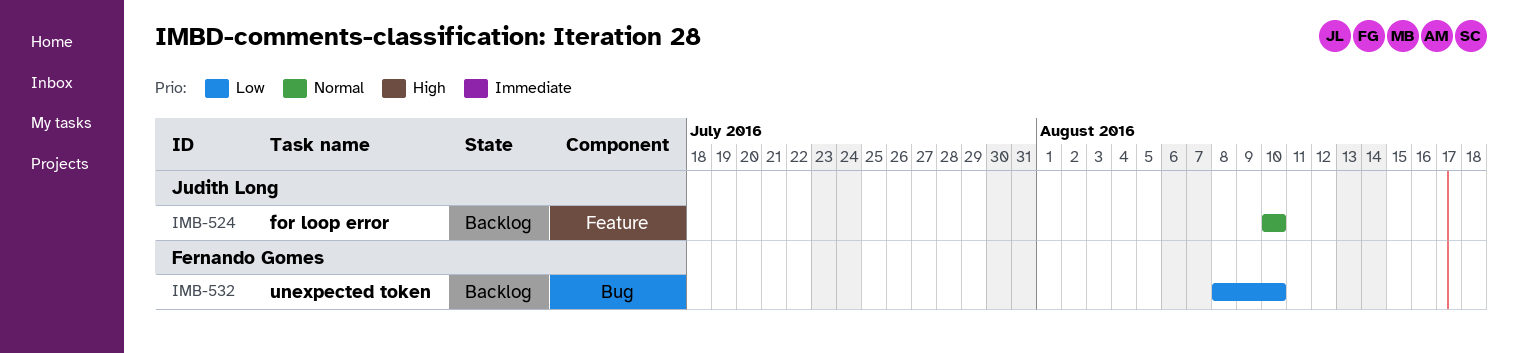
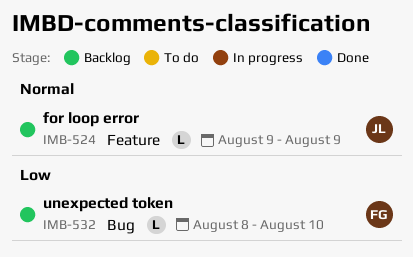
IMB-524, start: Aug 10 -> Aug 9
IMB-524, due: Aug 10 -> Aug 9

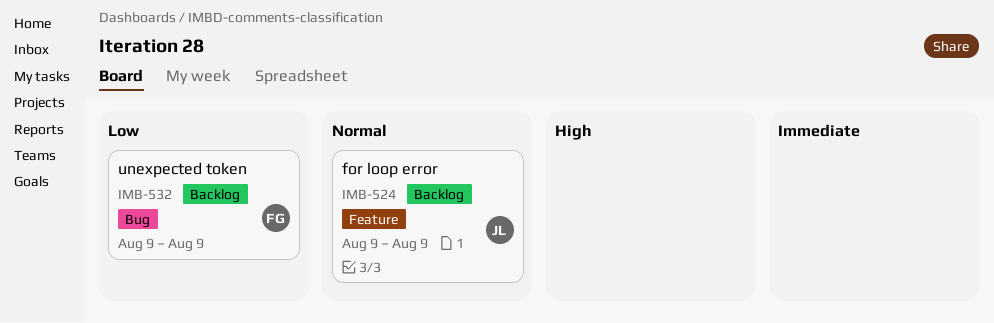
IMB-532, start: Aug 8 -> Aug 9
IMB-532, due: Aug 10 -> Aug 9

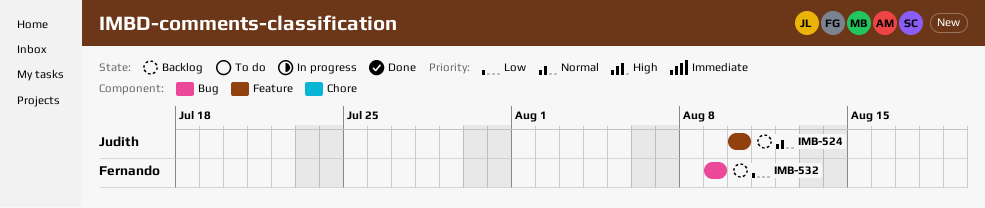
IMB-524, start: Aug 9 -> Aug 10
IMB-524, due: Aug 9 -> Aug 10

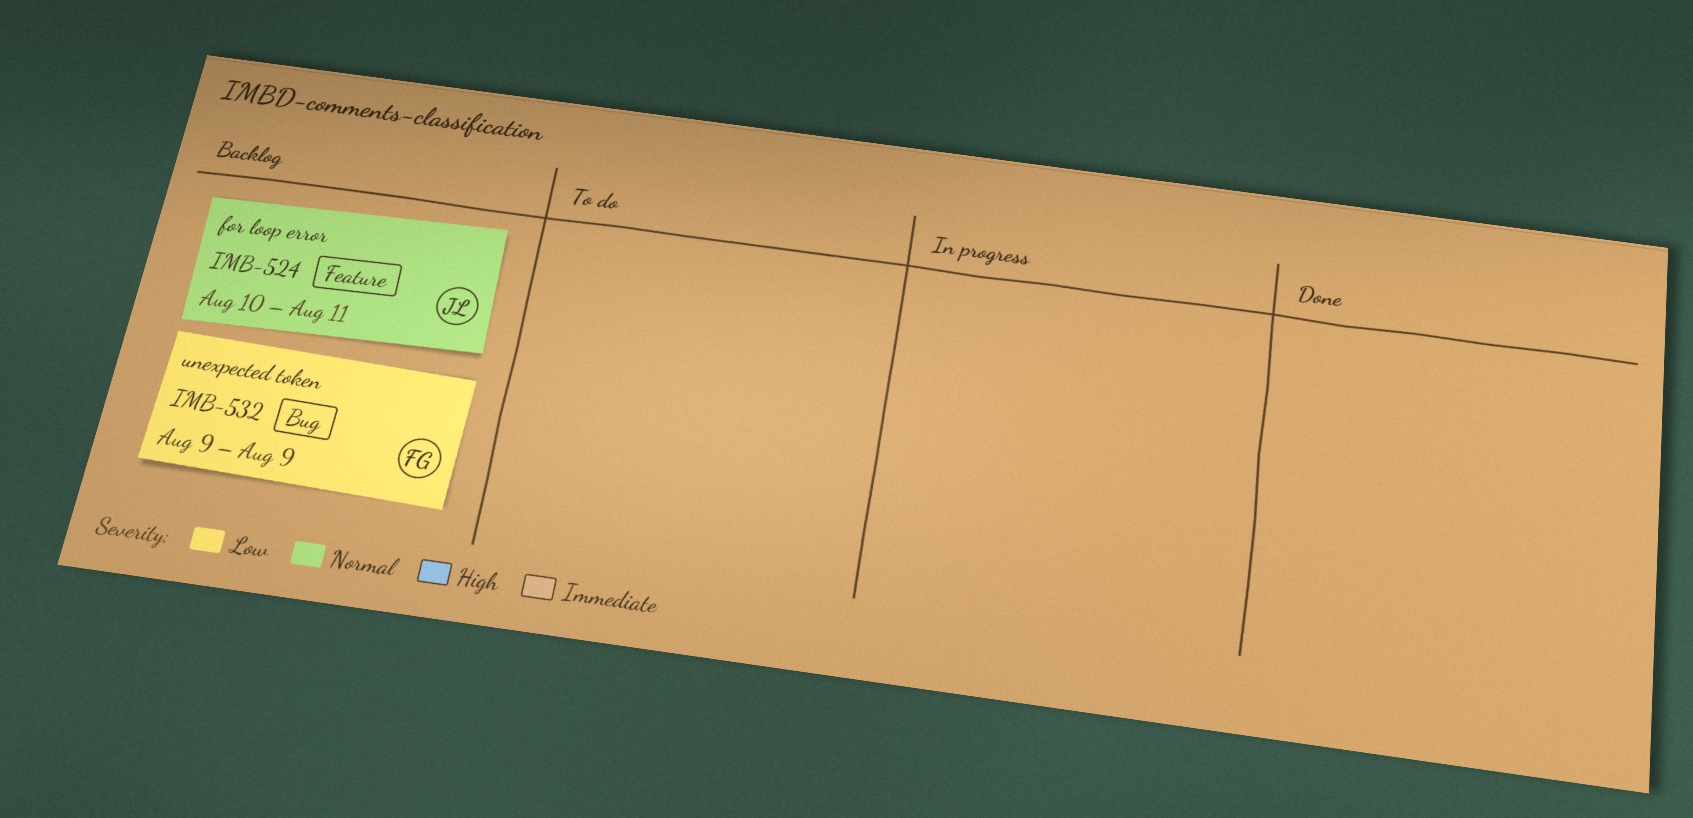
IMB-524, due: Aug 10 -> Aug 11

